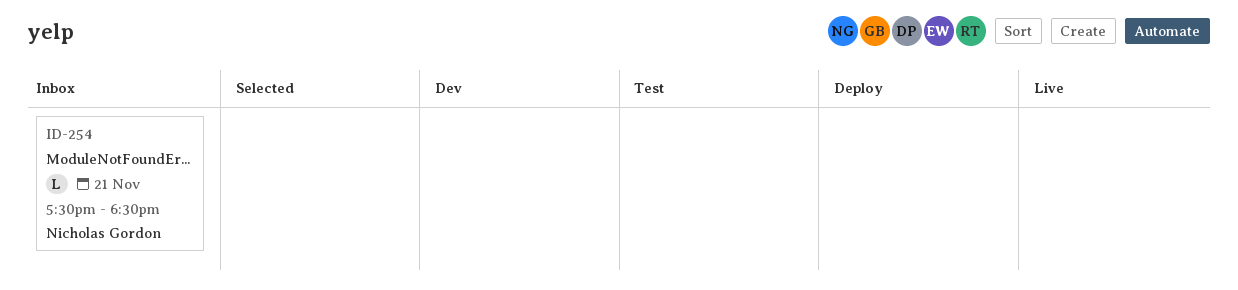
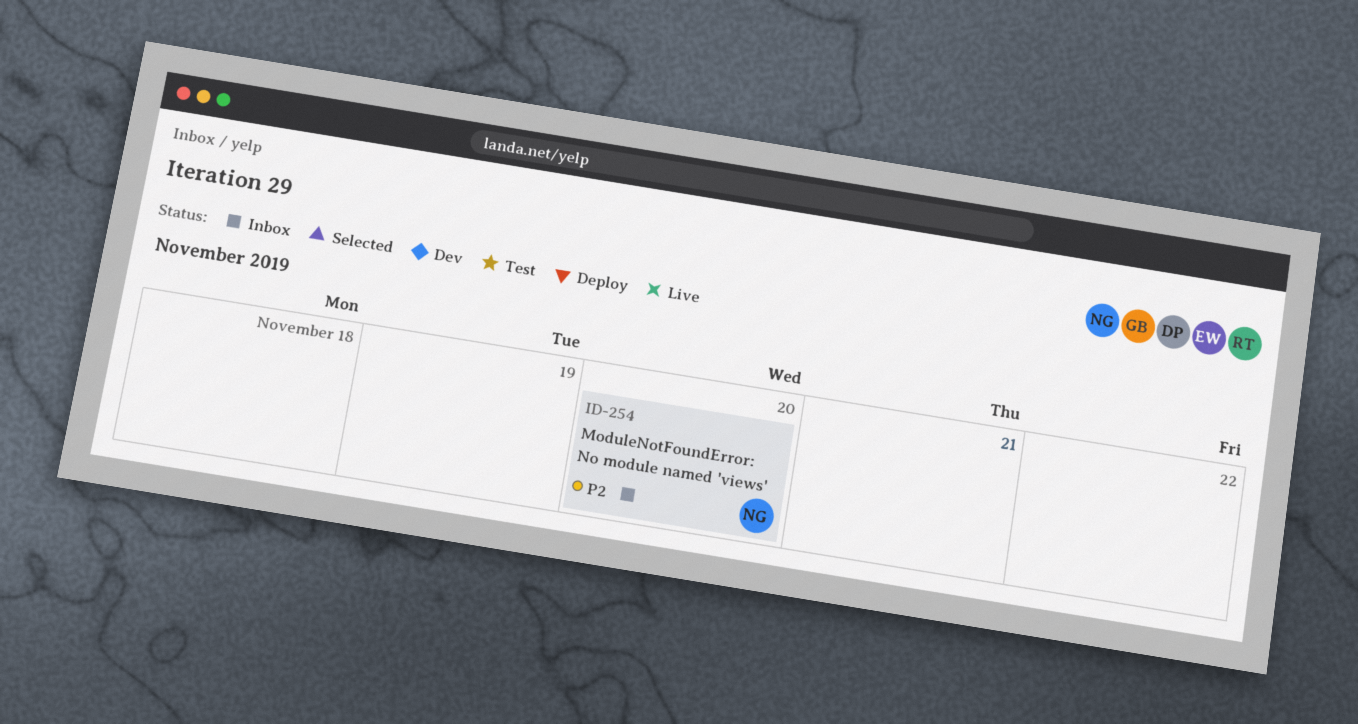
ID-254, day: Nov 21 -> Nov 20

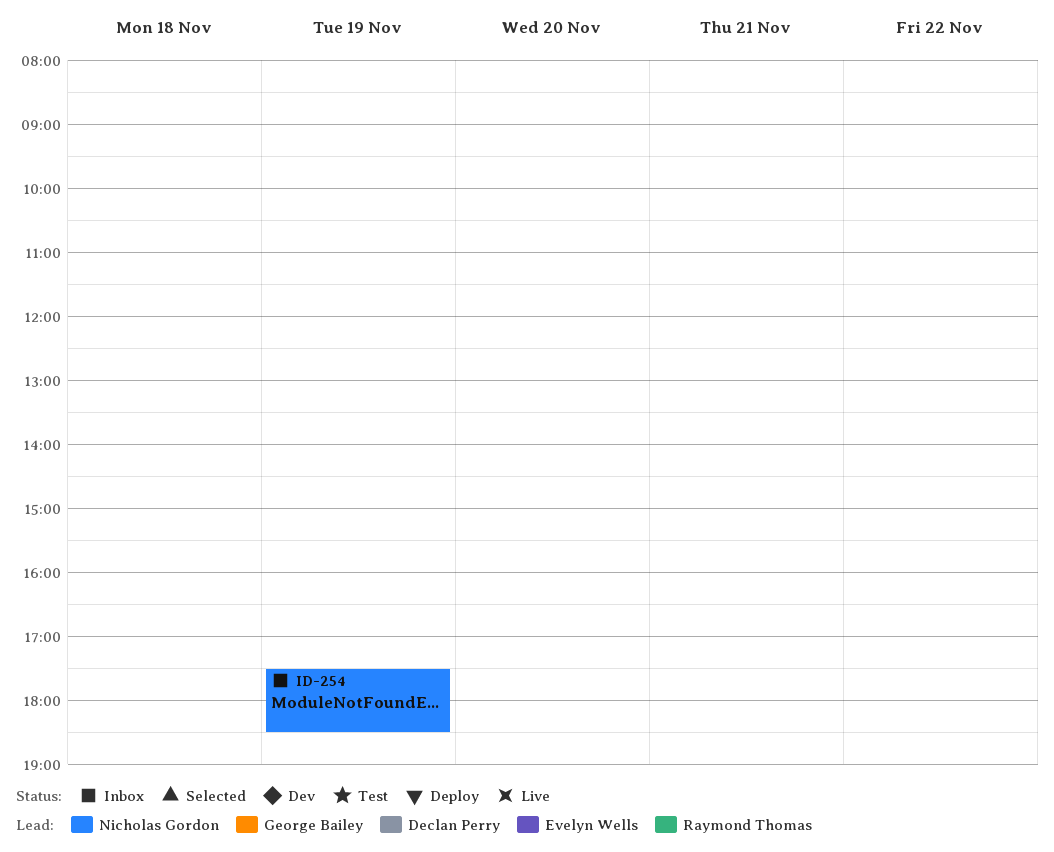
ID-254, day: Nov 20 -> Nov 19

